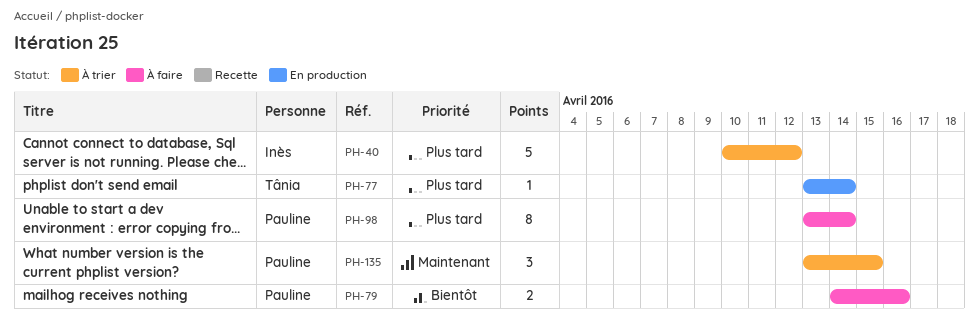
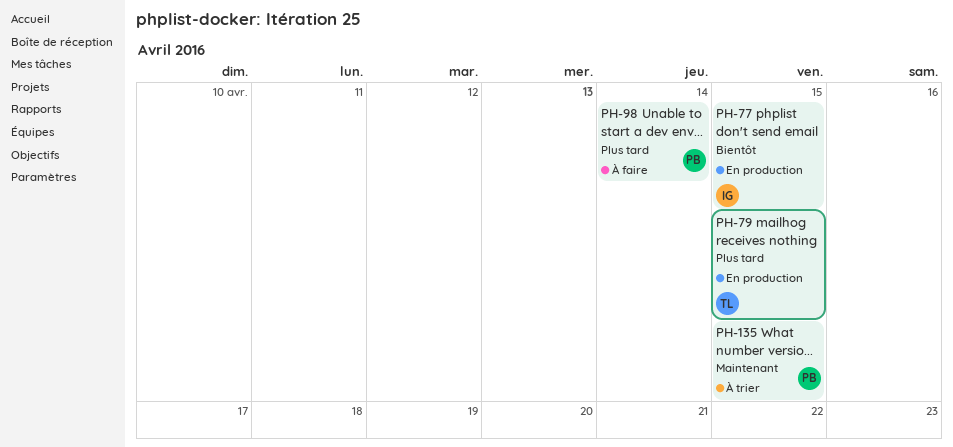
PH-40: present -> none
PH-77, owner: Tânia -> Inès
PH-77, priority: Plus tard -> Bientôt
PH-77, due: Apr 14 -> Apr 15
PH-79, status: À faire -> En production
PH-79, owner: Pauline -> Tânia
PH-79, priority: Bientôt -> Plus tard
PH-79, due: Apr 16 -> Apr 15

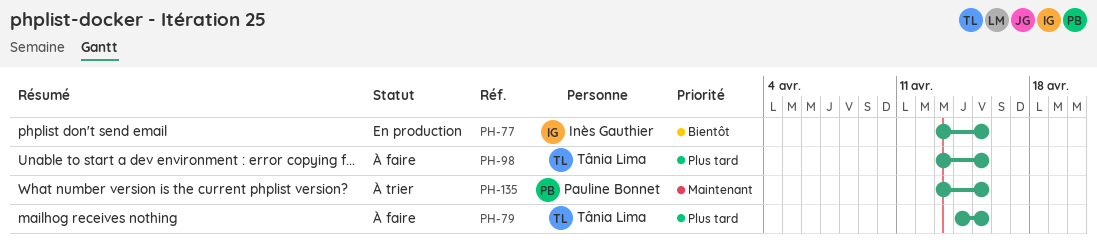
PH-79, status: En production -> À faire
PH-98, owner: Pauline Bonnet -> Tânia Lima
PH-98, due: Apr 14 -> Apr 15

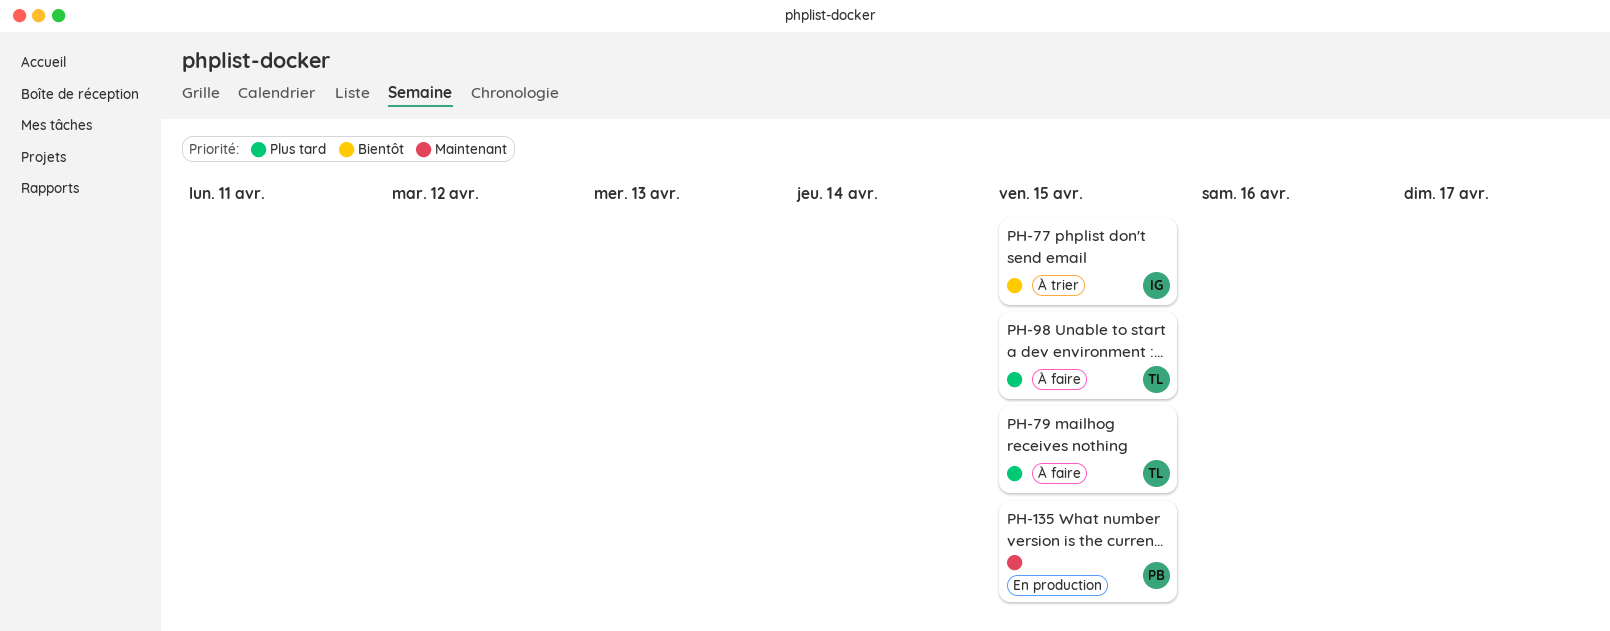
PH-77, status: En production -> À trier
PH-135, status: À trier -> En production

